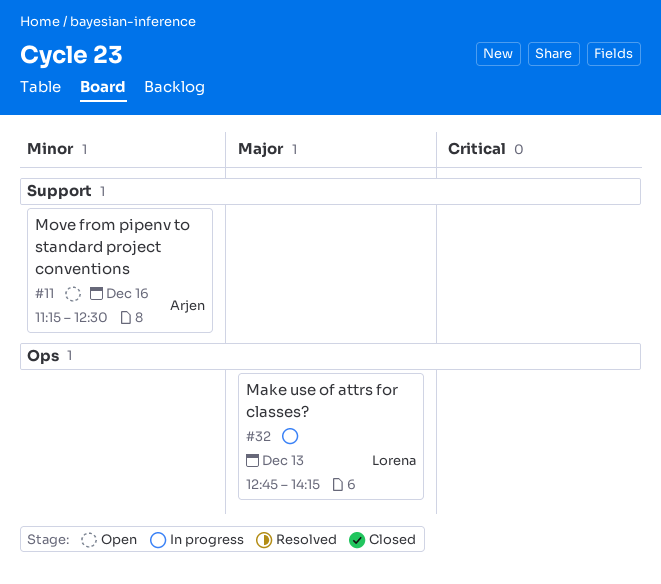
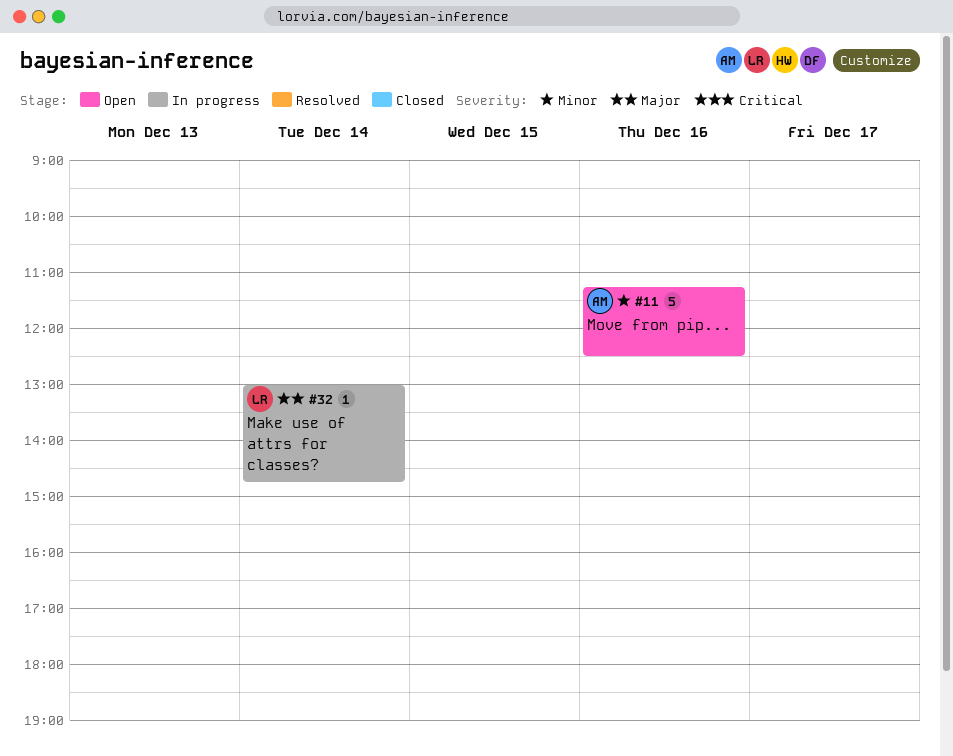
#32, day: Dec 13 -> Dec 14
#32, begins: 12:45 -> 13:00
#32, ends: 14:15 -> 14:45

